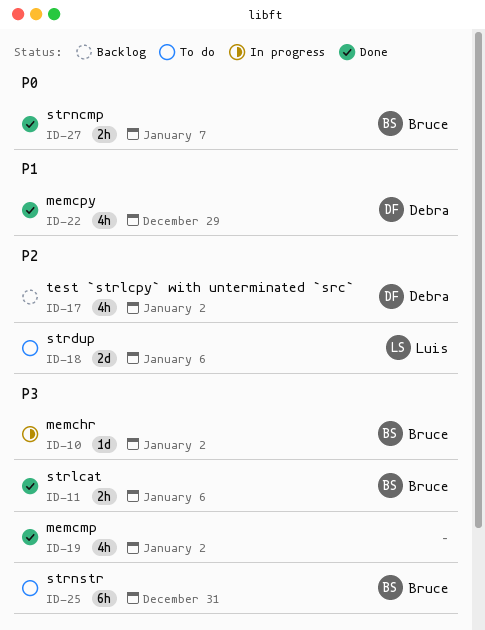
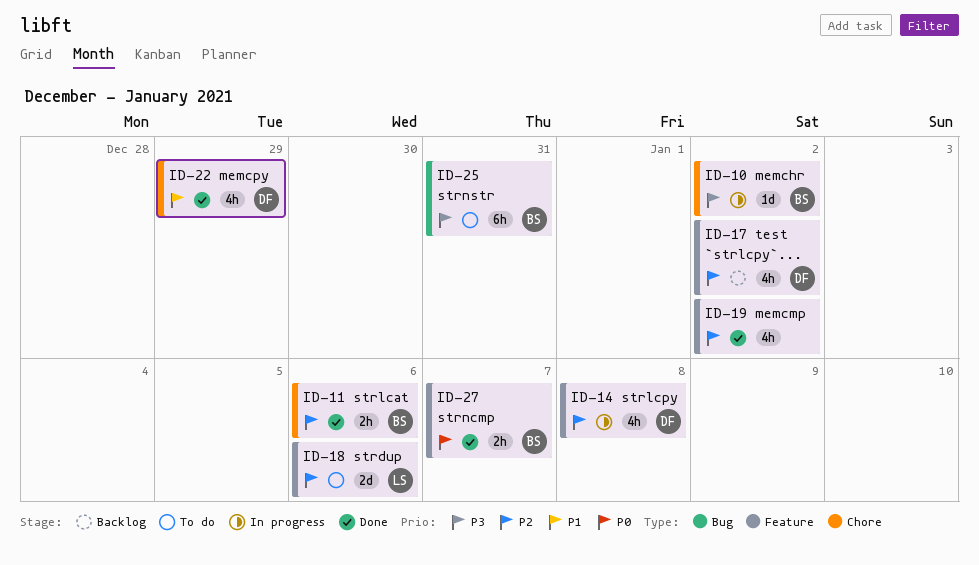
ID-11, priority: P3 -> P2
ID-14: none -> present
ID-19, priority: P3 -> P2

